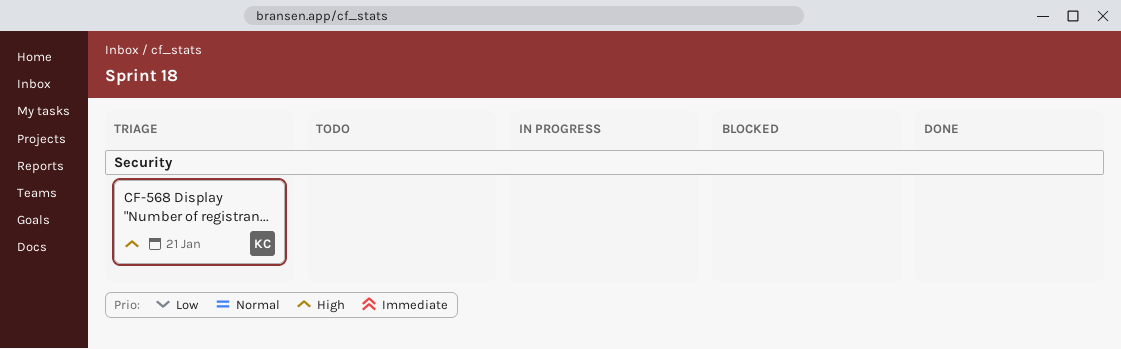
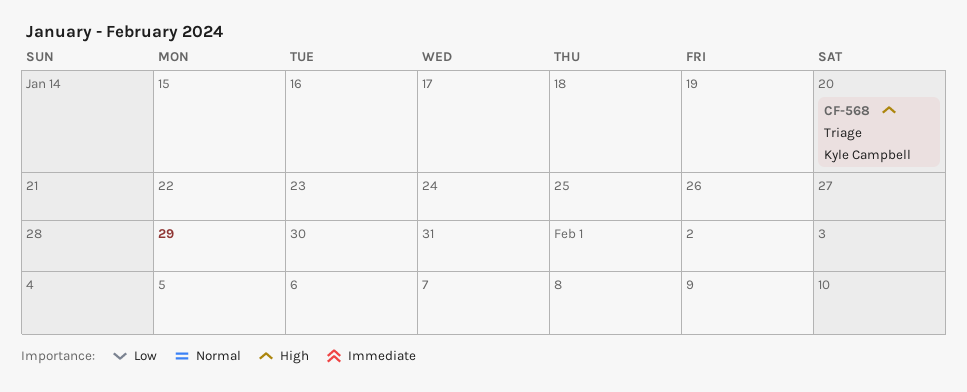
CF-568, due: Jan 21 -> Jan 20

